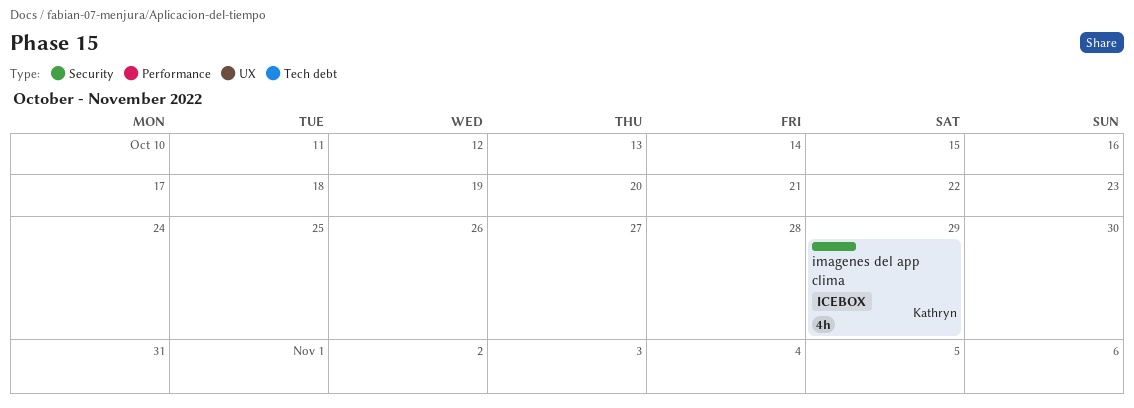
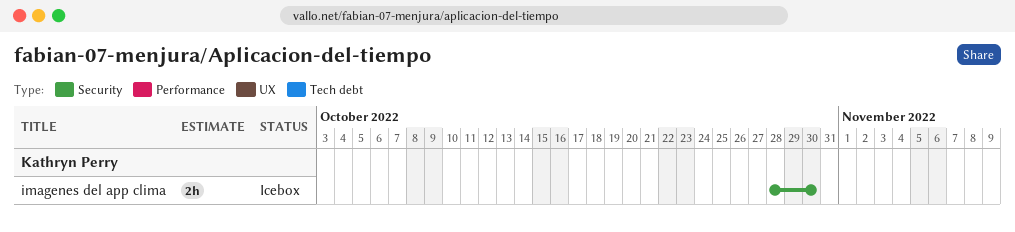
imagenes del app clima, estimate: 4h -> 2h
imagenes del app clima, due: Oct 29 -> Oct 30

